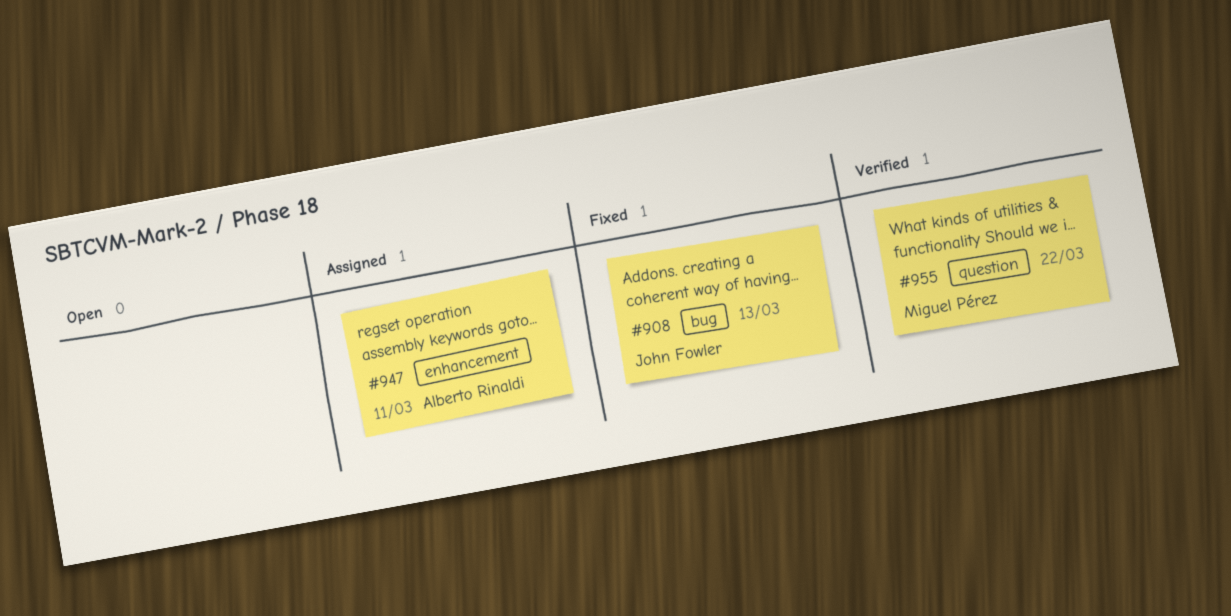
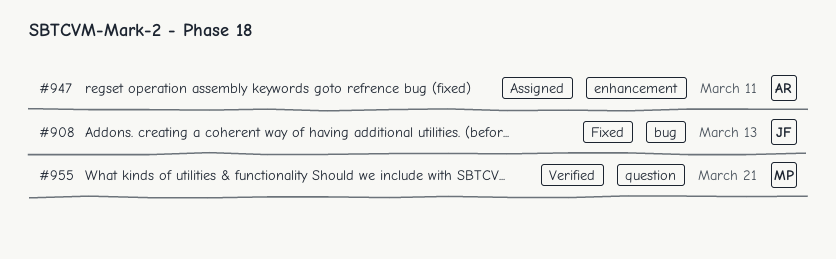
#955, due: Mar 22 -> Mar 21

